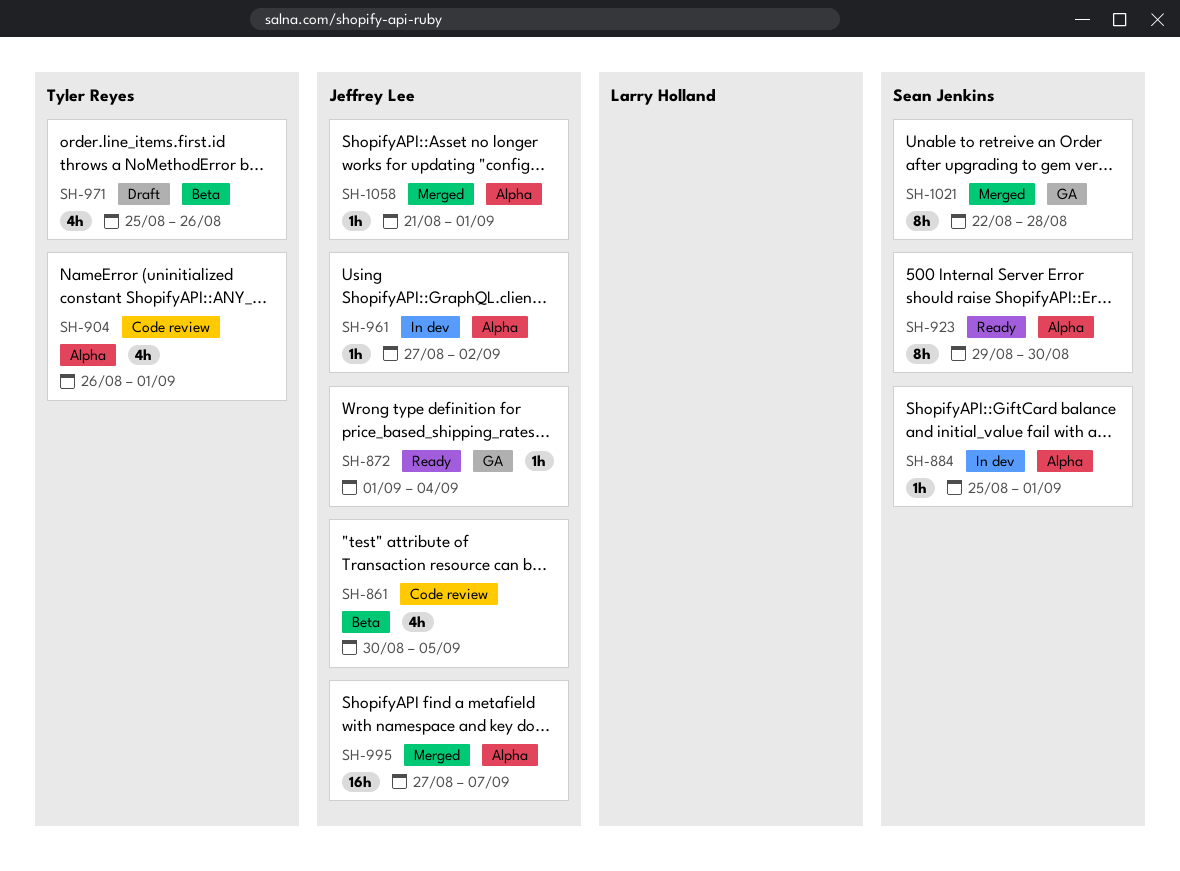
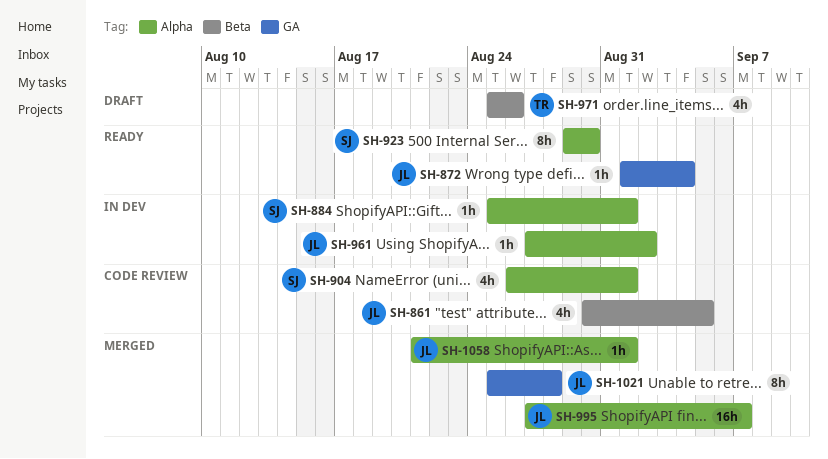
SH-904, owner: Tyler Reyes -> Sean Jenkins
SH-1021, owner: Sean Jenkins -> Jeffrey Lee
SH-1021, start: Aug 22 -> Aug 25

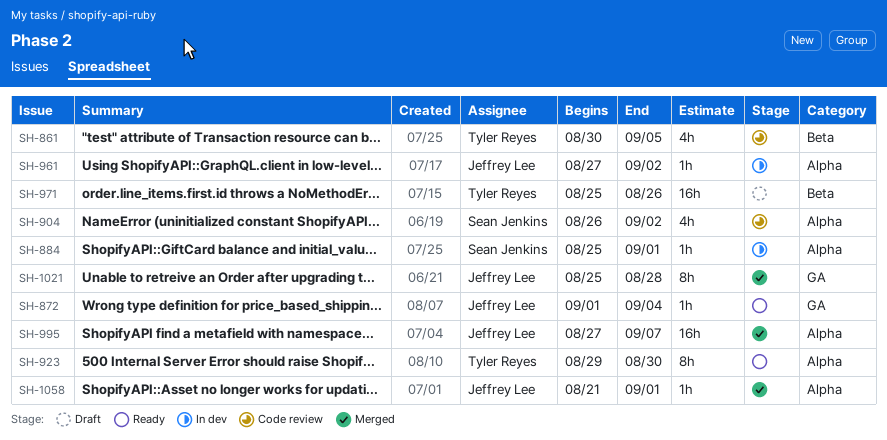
SH-861, owner: Jeffrey Lee -> Tyler Reyes
SH-904, due: Sep 1 -> Sep 2
SH-923, owner: Sean Jenkins -> Tyler Reyes
SH-971, estimate: 4h -> 16h

